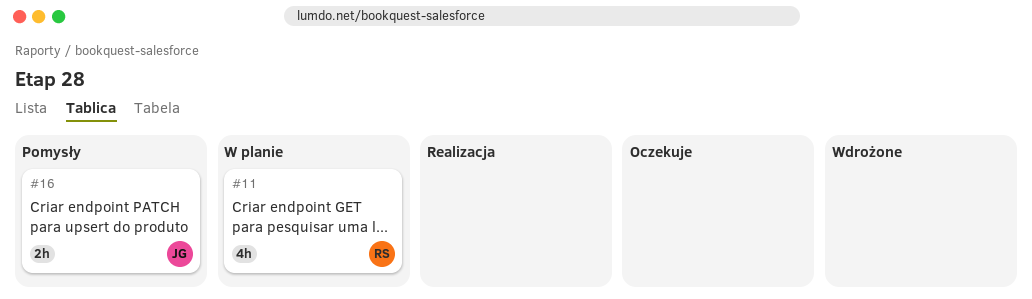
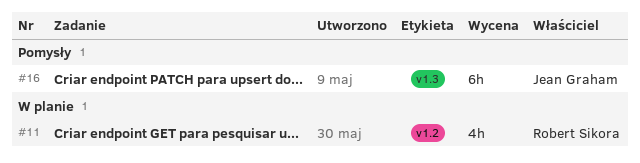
#16, estimate: 2h -> 6h

